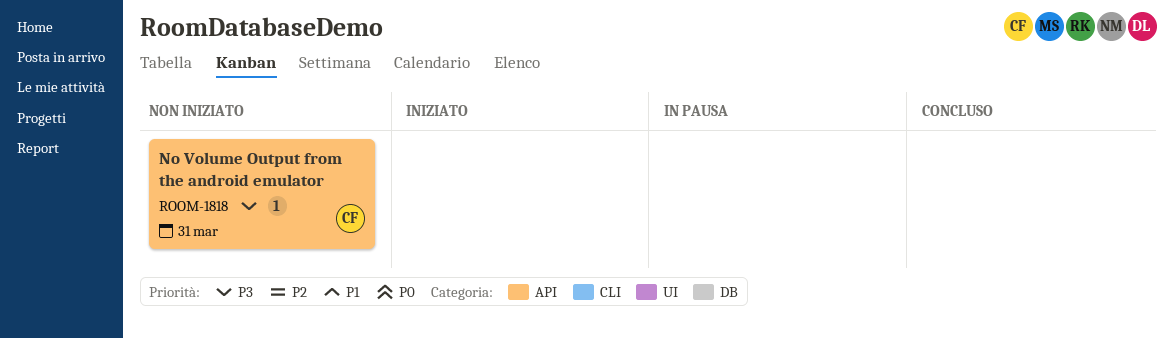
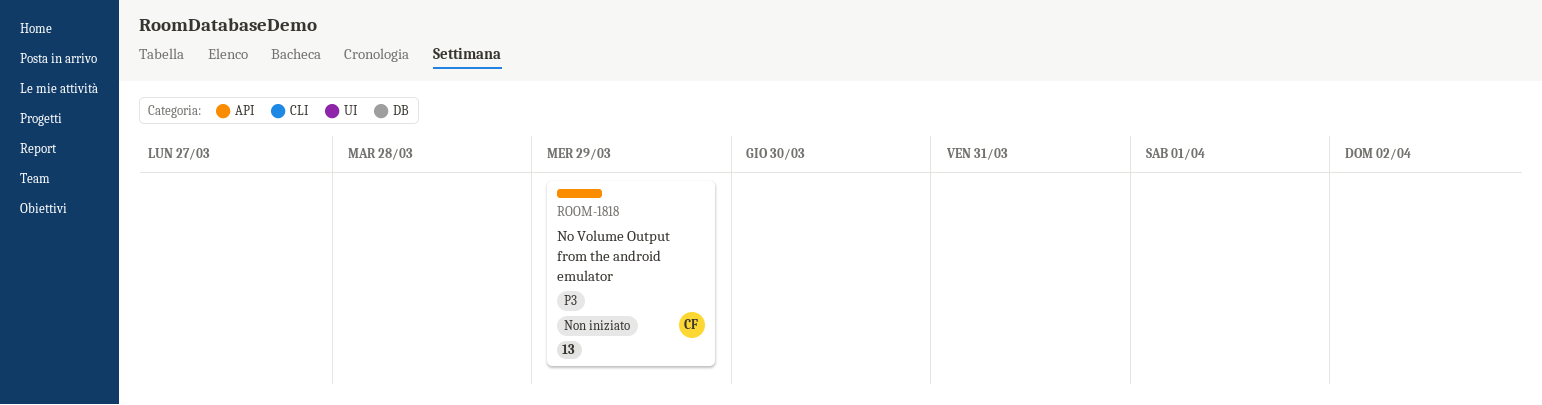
ROOM-1818, estimate: 1 -> 13
ROOM-1818, due: Mar 31 -> Mar 29

